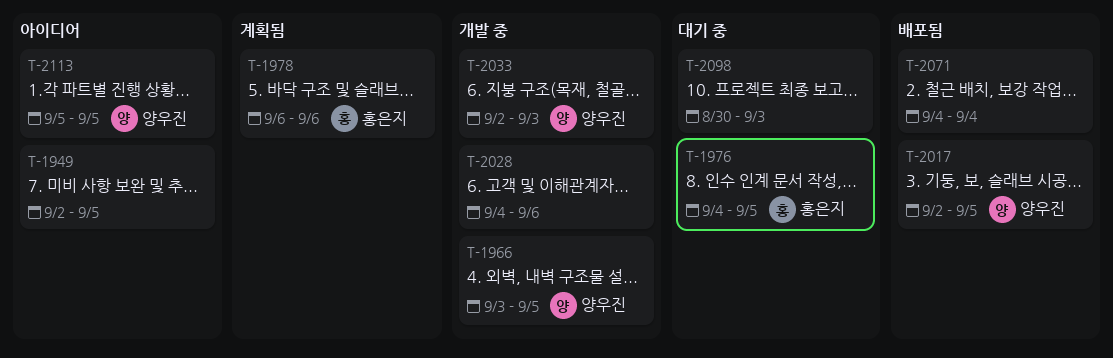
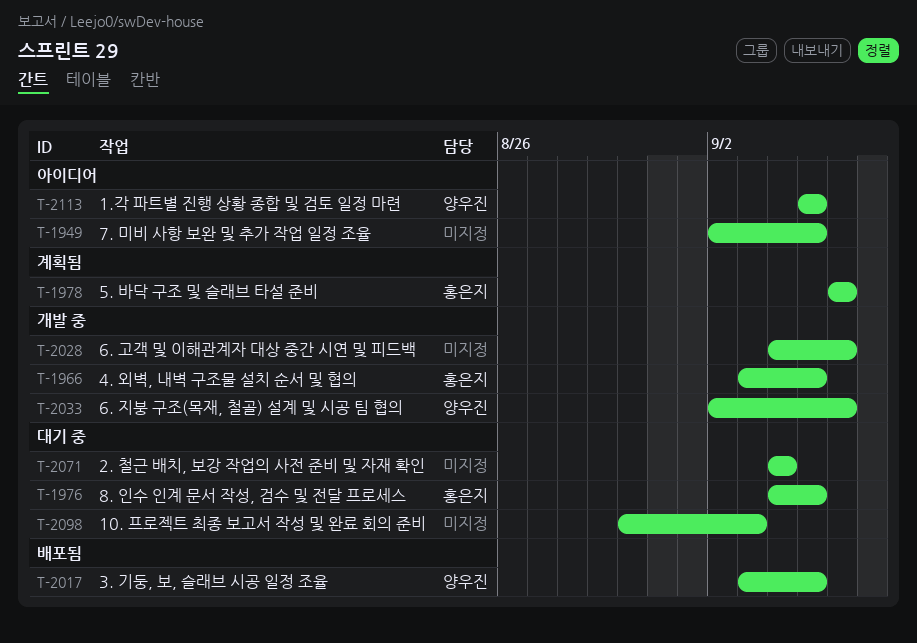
T-1966, owner: 양우진 -> 홍은지
T-2017, start: Sep 2 -> Sep 3
T-2033, due: Sep 3 -> Sep 6
T-2071, status: 배포됨 -> 대기 중

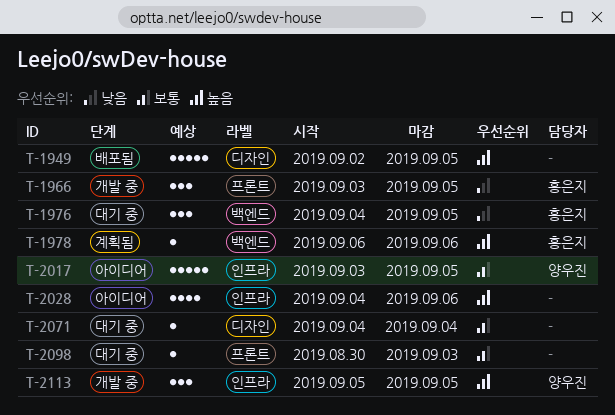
T-1949, status: 아이디어 -> 배포됨
T-2017, status: 배포됨 -> 아이디어
T-2028, status: 개발 중 -> 아이디어
T-2033: present -> none
T-2113, status: 아이디어 -> 개발 중

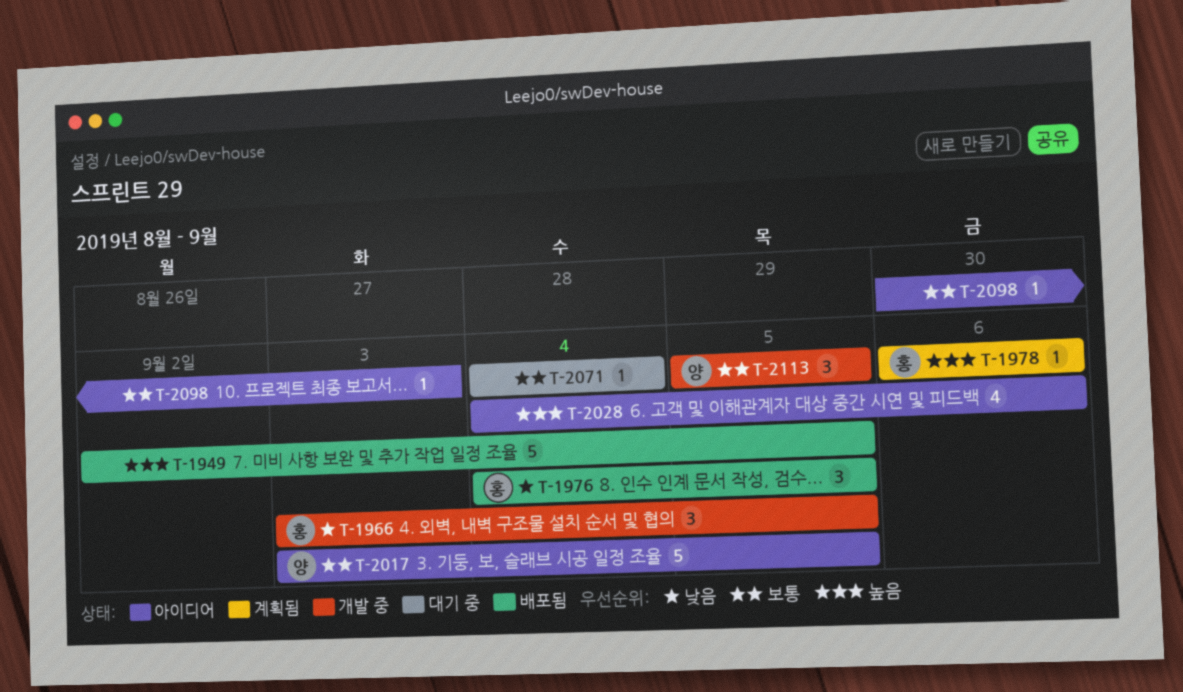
T-1976, status: 대기 중 -> 배포됨
T-2098, status: 대기 중 -> 아이디어
T-2113, priority: 높음 -> 보통

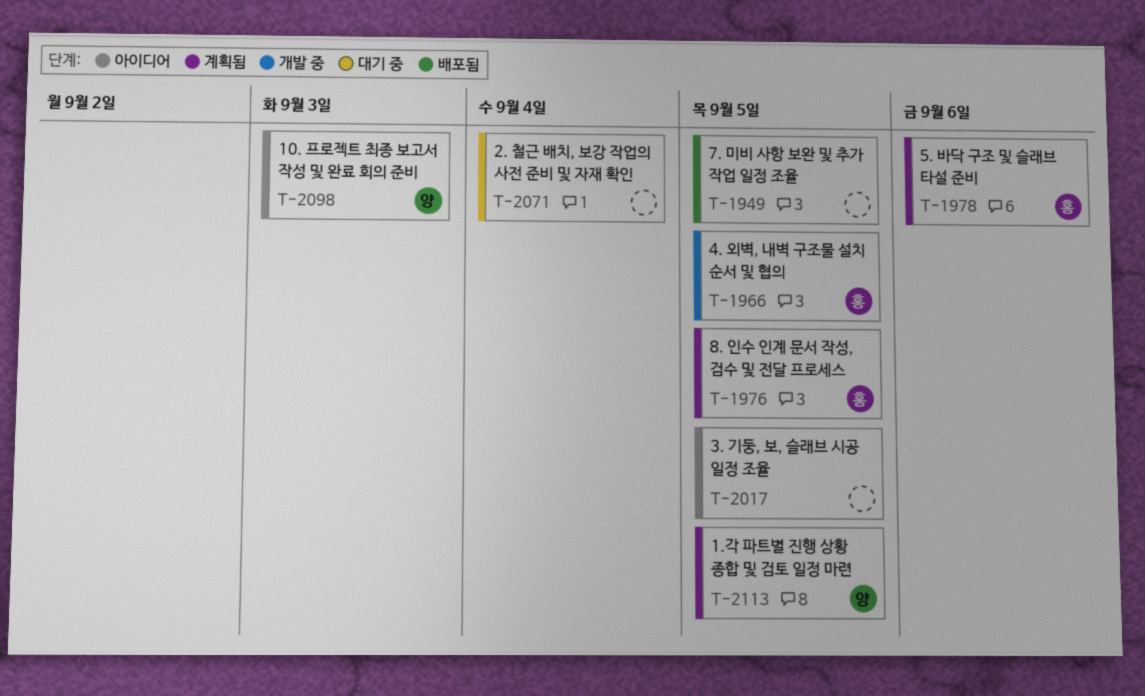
T-1976, status: 배포됨 -> 계획됨
T-2017, owner: 양 -> none
T-2028: present -> none
T-2098, owner: none -> 양
T-2113, status: 개발 중 -> 계획됨

